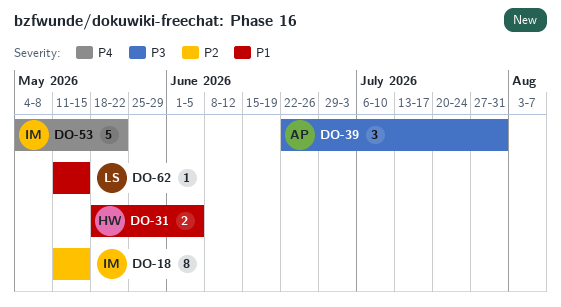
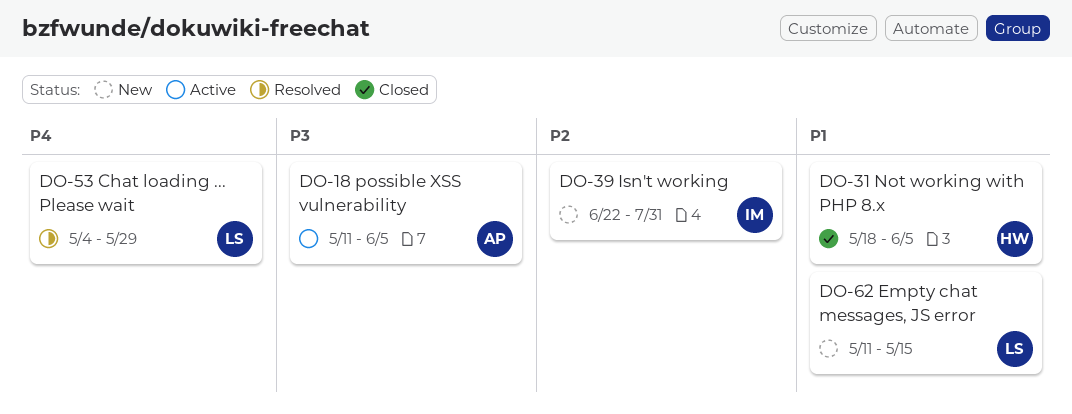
DO-18, owner: IM -> AP
DO-18, priority: P2 -> P3
DO-18, due: May 15 -> Jun 5
DO-39, owner: AP -> IM
DO-39, priority: P3 -> P2
DO-53, owner: IM -> LS
DO-53, due: May 22 -> May 29

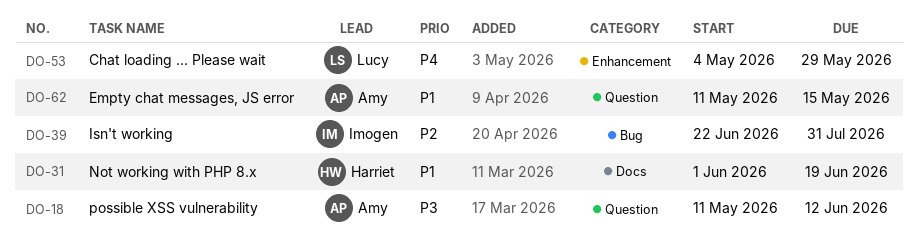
DO-18, due: Jun 5 -> Jun 12
DO-31, start: May 18 -> Jun 1
DO-31, due: Jun 5 -> Jun 19
DO-62, owner: Lucy -> Amy

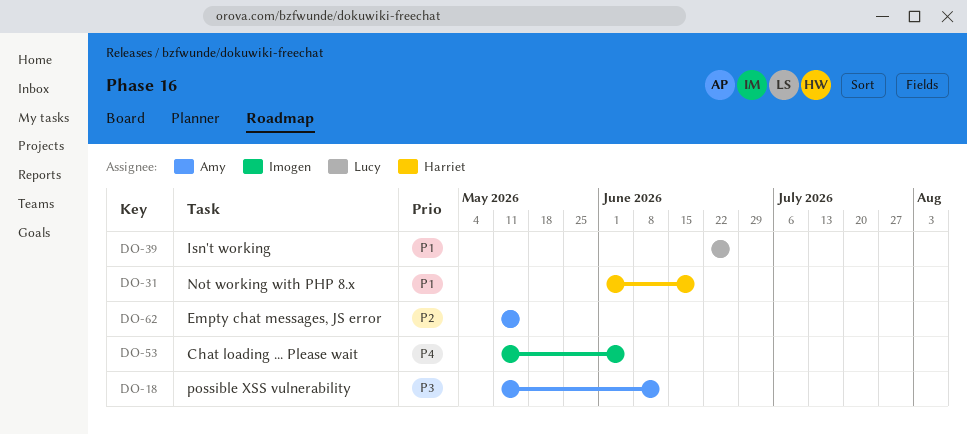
DO-39, owner: Imogen -> Lucy
DO-39, priority: P2 -> P1
DO-39, due: Jul 31 -> Jun 26
DO-53, owner: Lucy -> Imogen
DO-53, start: May 4 -> May 11
DO-53, due: May 29 -> Jun 5
DO-62, priority: P1 -> P2

